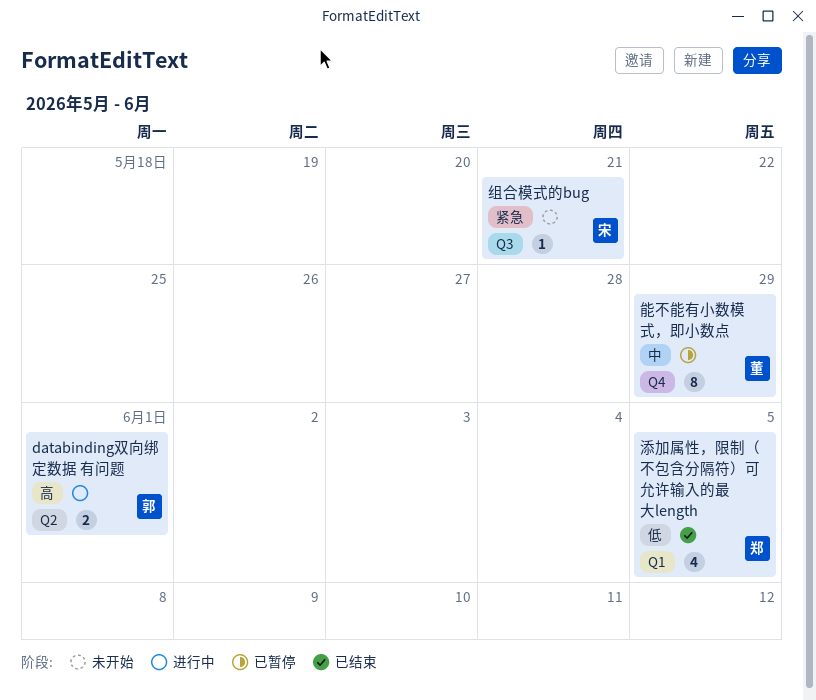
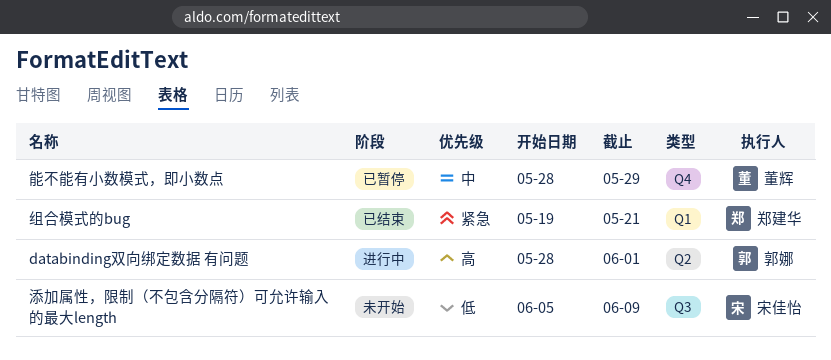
添加属性，限制（不包含分隔符）可允许输入的最大length, status: 已结束 -> 未开始
添加属性，限制（不包含分隔符）可允许输入的最大length, owner: 郑建华 -> 宋佳怡
添加属性，限制（不包含分隔符）可允许输入的最大length, label: Q1 -> Q3
添加属性，限制（不包含分隔符）可允许输入的最大length, due: Jun 5 -> Jun 9
组合模式的bug, status: 未开始 -> 已结束
组合模式的bug, owner: 宋佳怡 -> 郑建华
组合模式的bug, label: Q3 -> Q1

